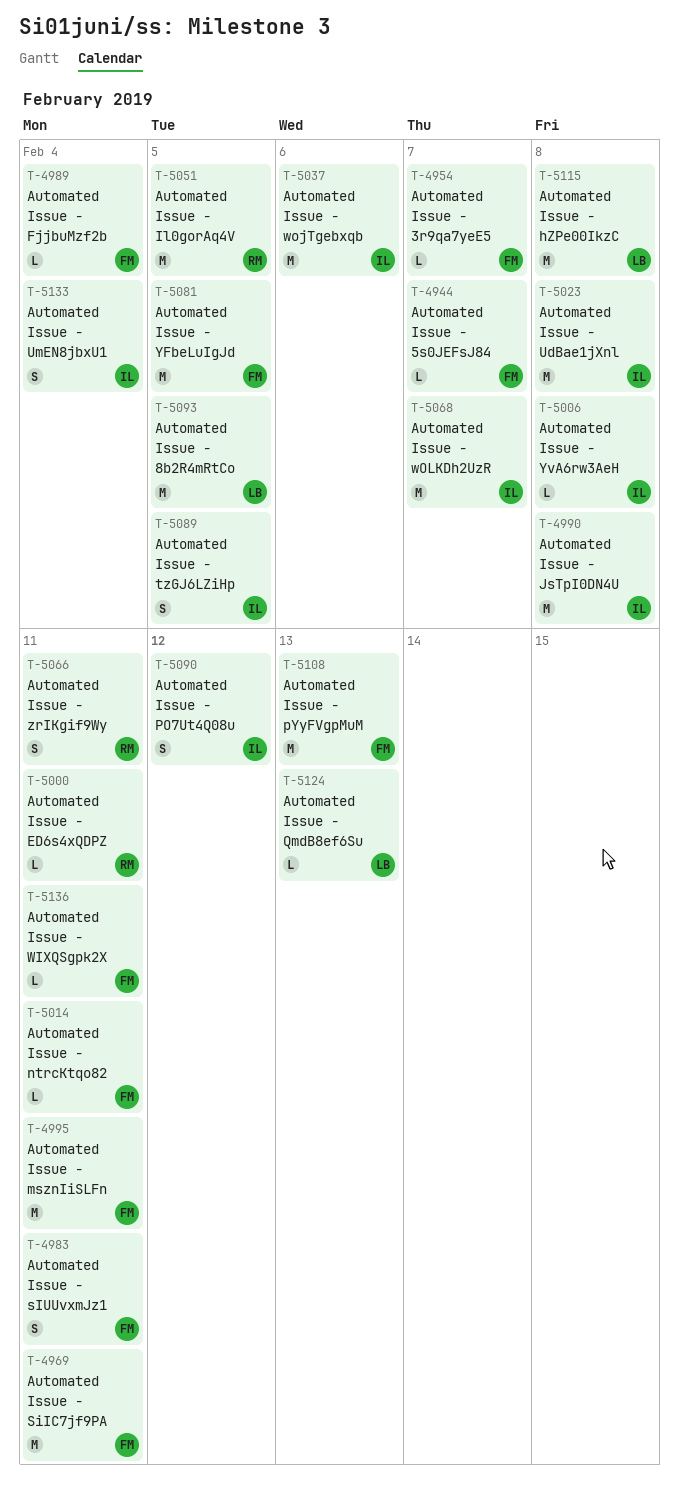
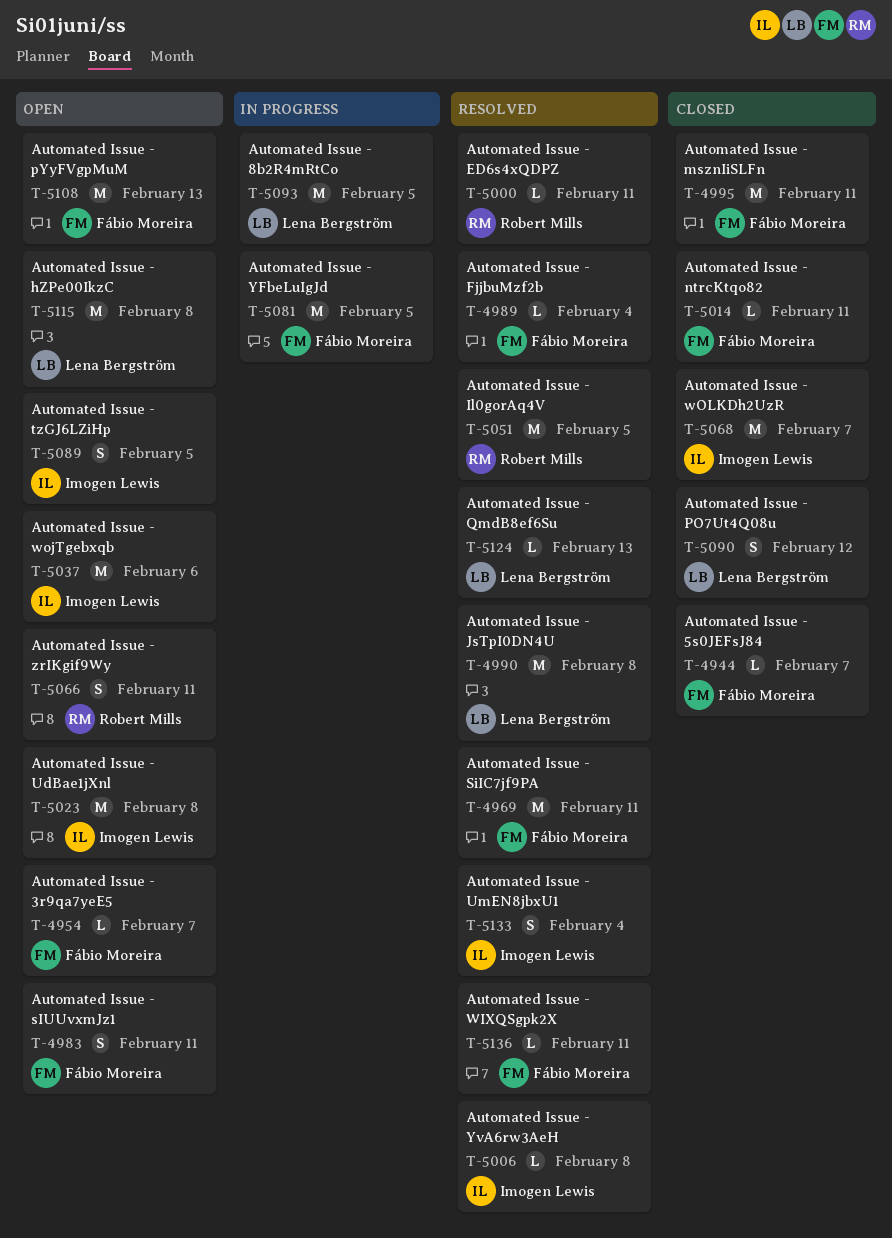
T-4990, owner: Imogen Lewis -> Lena Bergström
T-5090, owner: Imogen Lewis -> Lena Bergström

